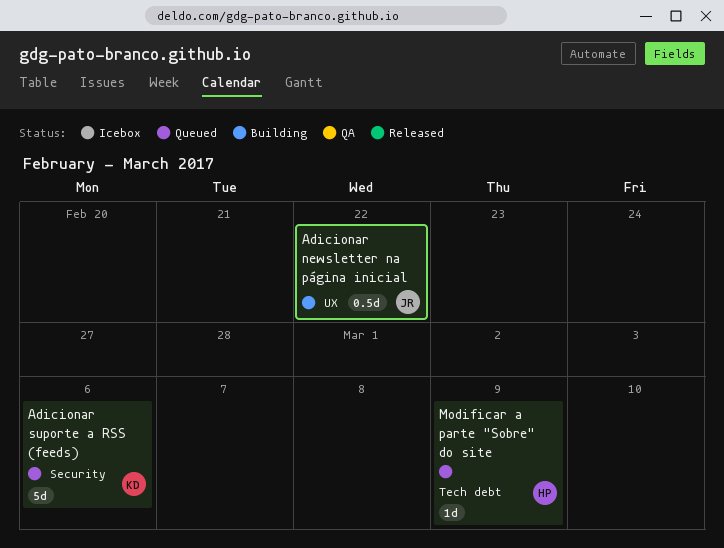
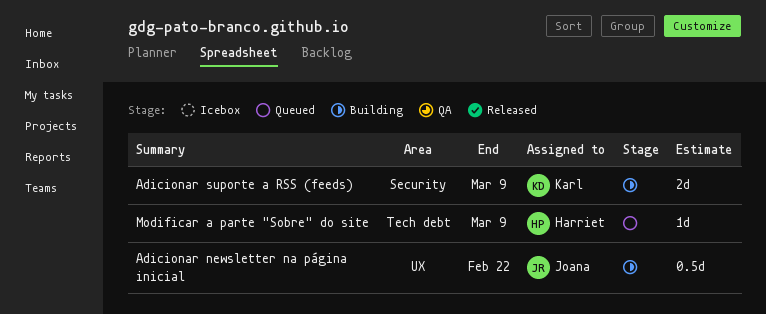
Adicionar suporte a RSS (feeds), status: Queued -> Building
Adicionar suporte a RSS (feeds), estimate: 5d -> 2d
Adicionar suporte a RSS (feeds), due: Mar 6 -> Mar 9

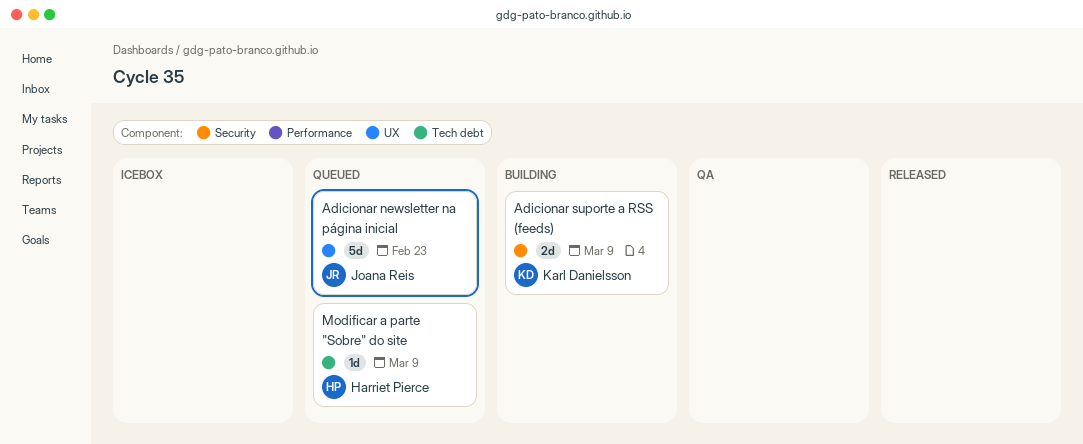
Adicionar newsletter na página inicial, status: Building -> Queued
Adicionar newsletter na página inicial, estimate: 0.5d -> 5d
Adicionar newsletter na página inicial, due: Feb 22 -> Feb 23

